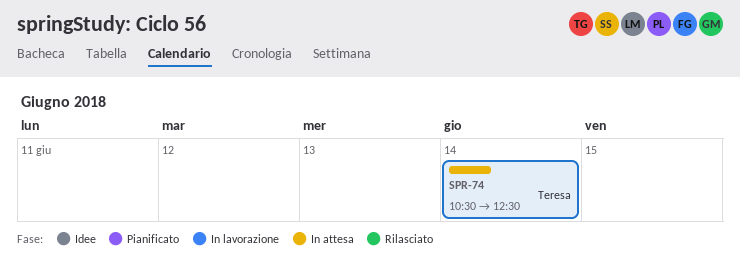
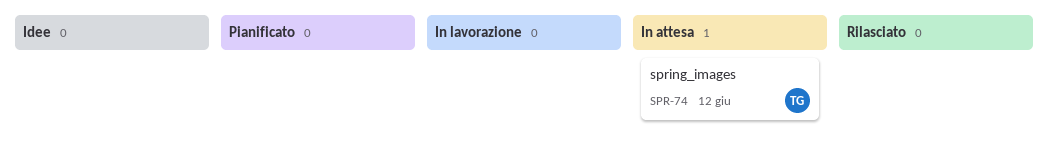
SPR-74, day: Jun 14 -> Jun 12

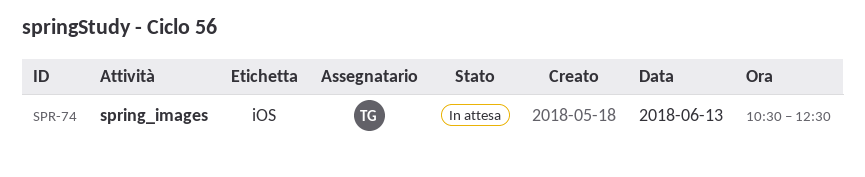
SPR-74, day: Jun 12 -> Jun 13

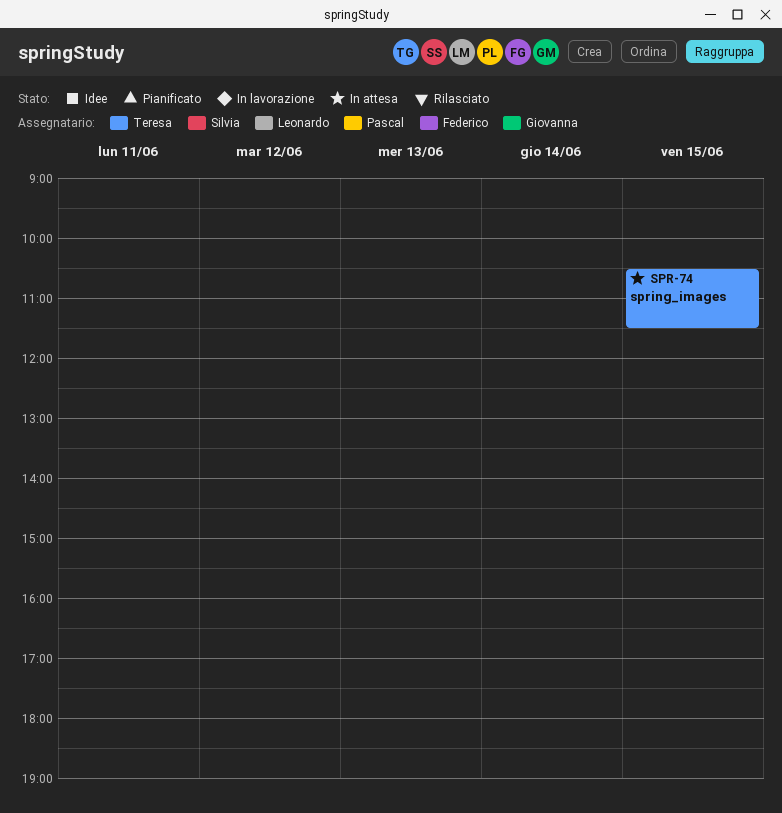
SPR-74, day: Jun 13 -> Jun 15
SPR-74, ends: 12:30 -> 11:30

